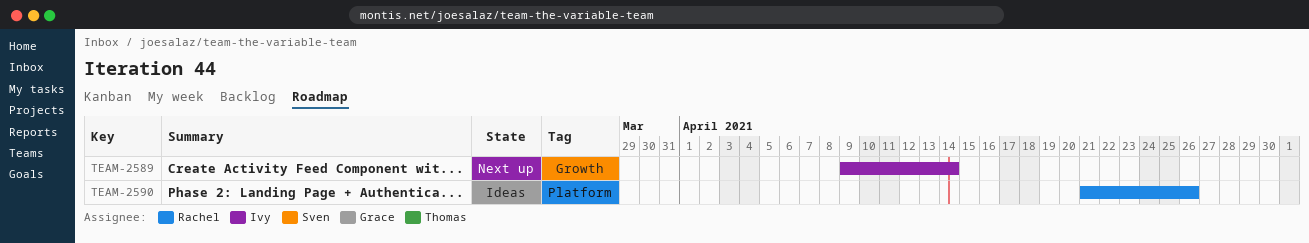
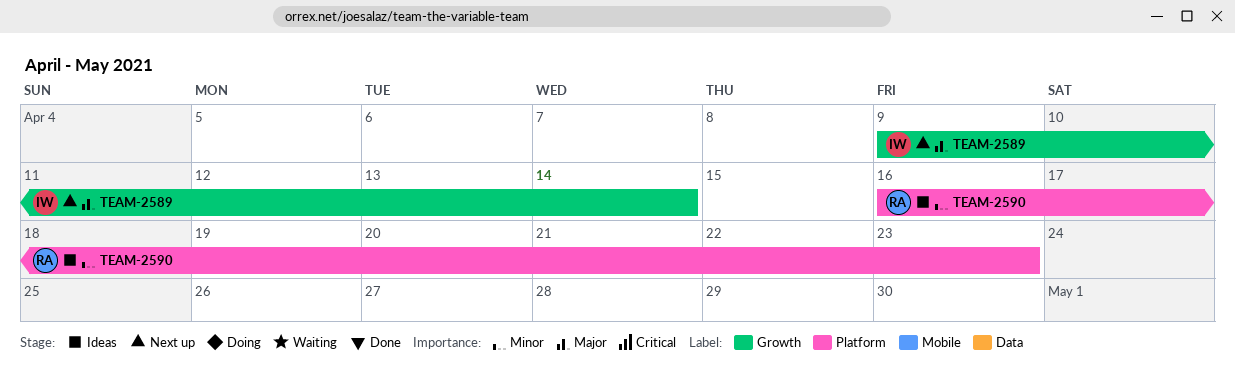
TEAM-2590, start: Apr 21 -> Apr 16
TEAM-2590, due: Apr 26 -> Apr 23

